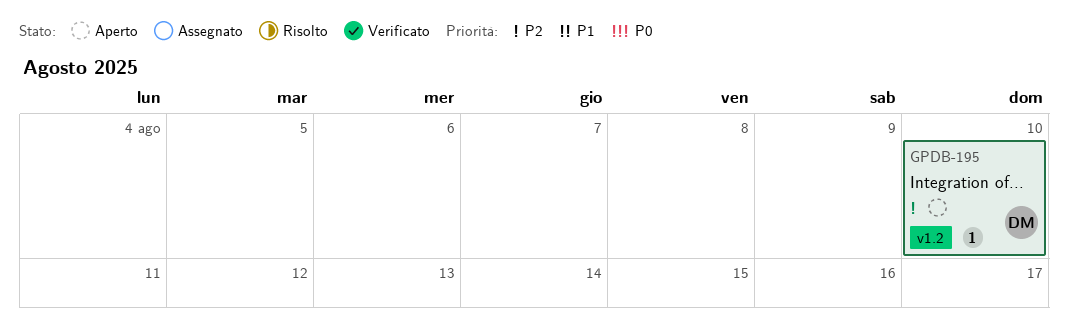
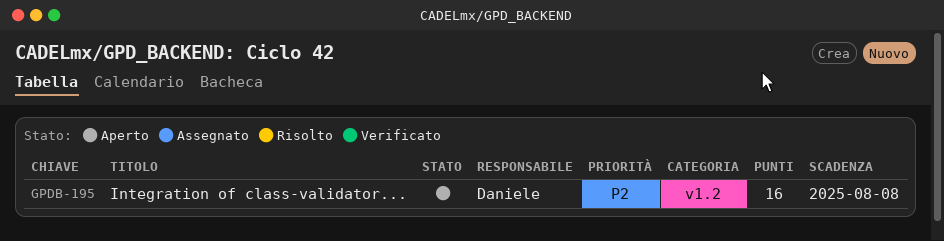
GPDB-195, estimate: 1 -> 16
GPDB-195, due: Aug 10 -> Aug 8

